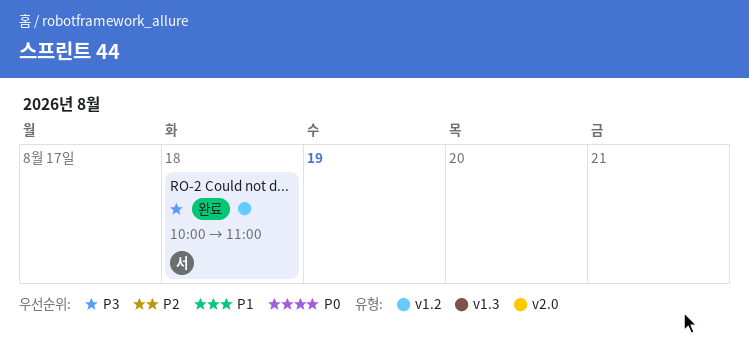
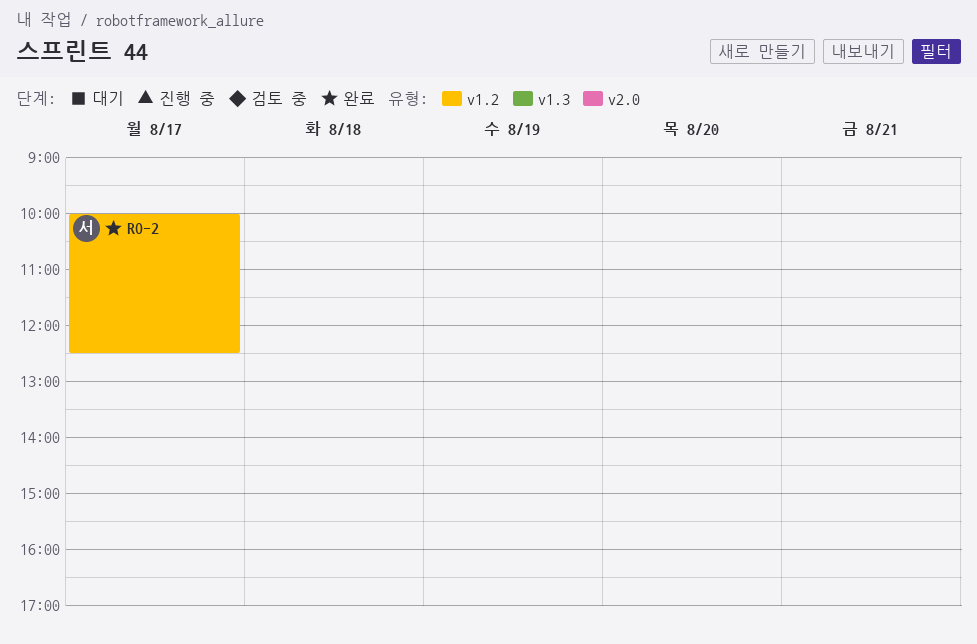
RO-2, day: Aug 18 -> Aug 17
RO-2, ends: 11:00 -> 12:30

